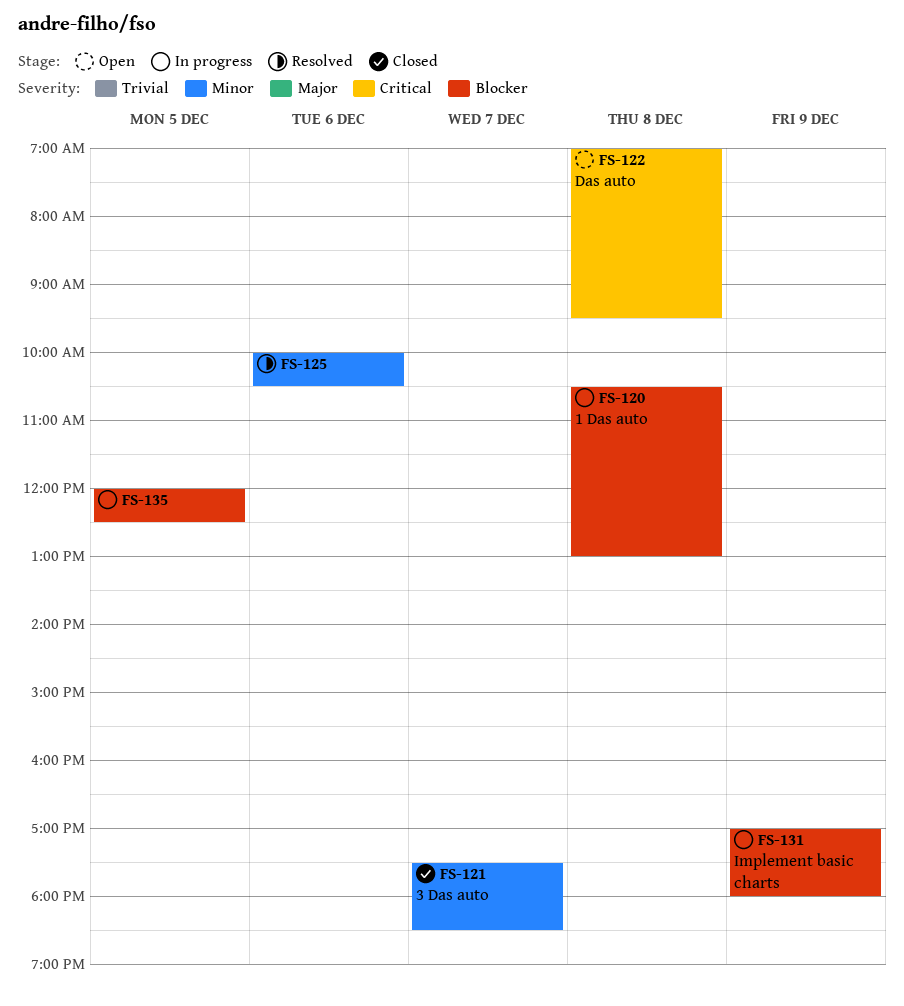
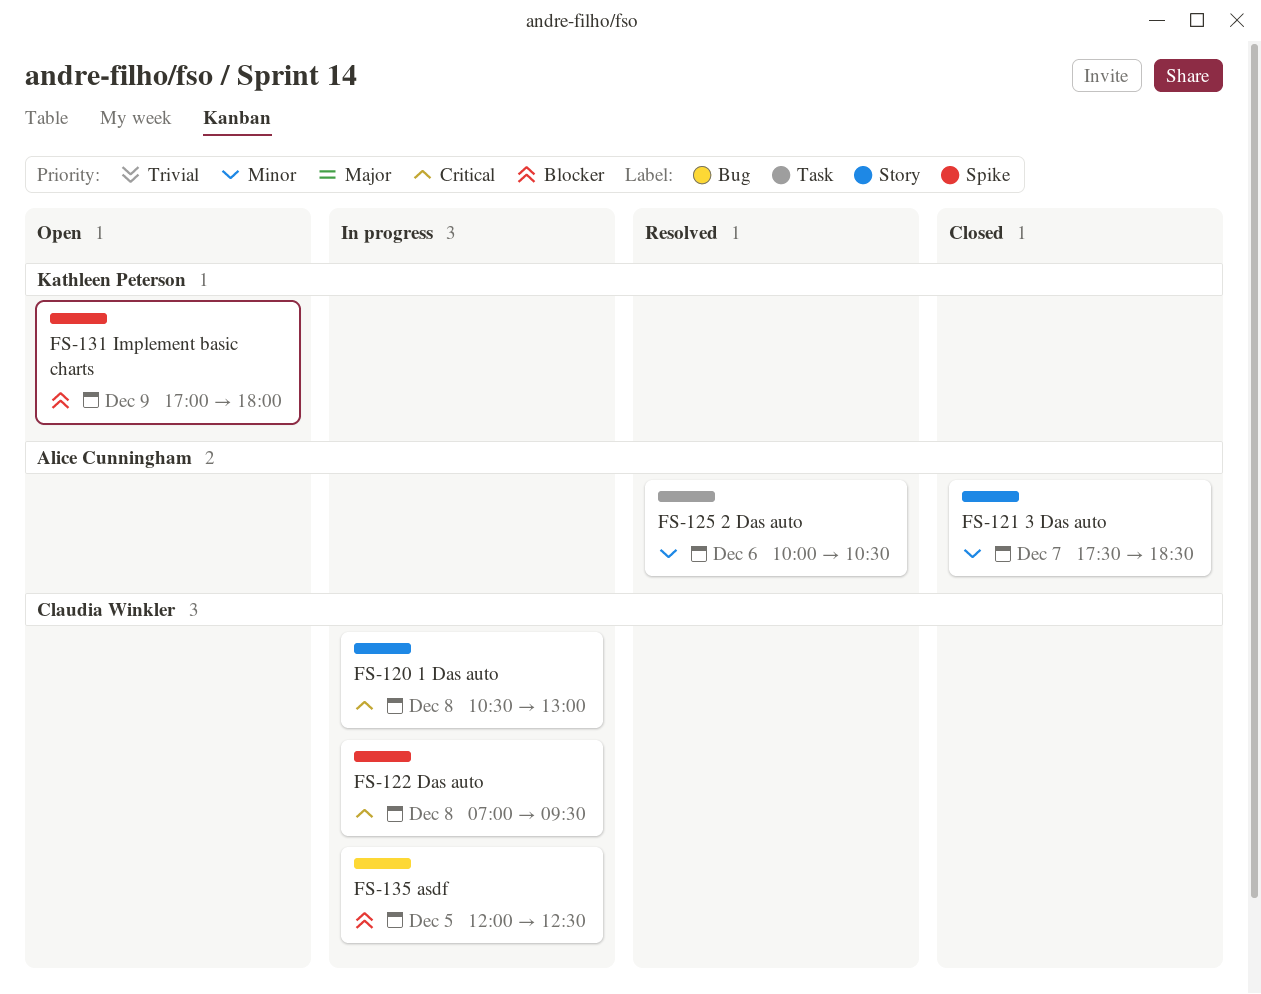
FS-120, priority: Blocker -> Critical
FS-122, status: Open -> In progress
FS-131, status: In progress -> Open

